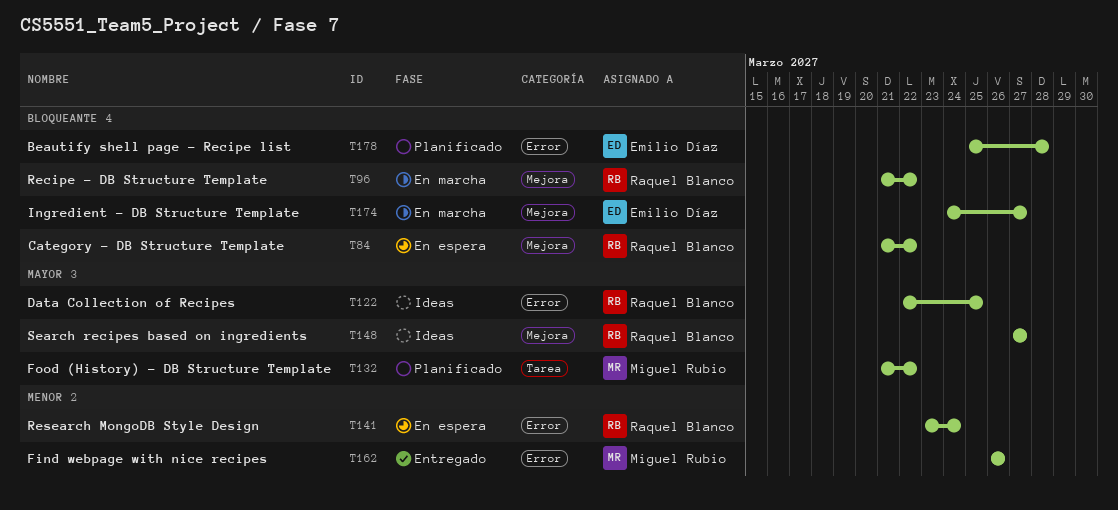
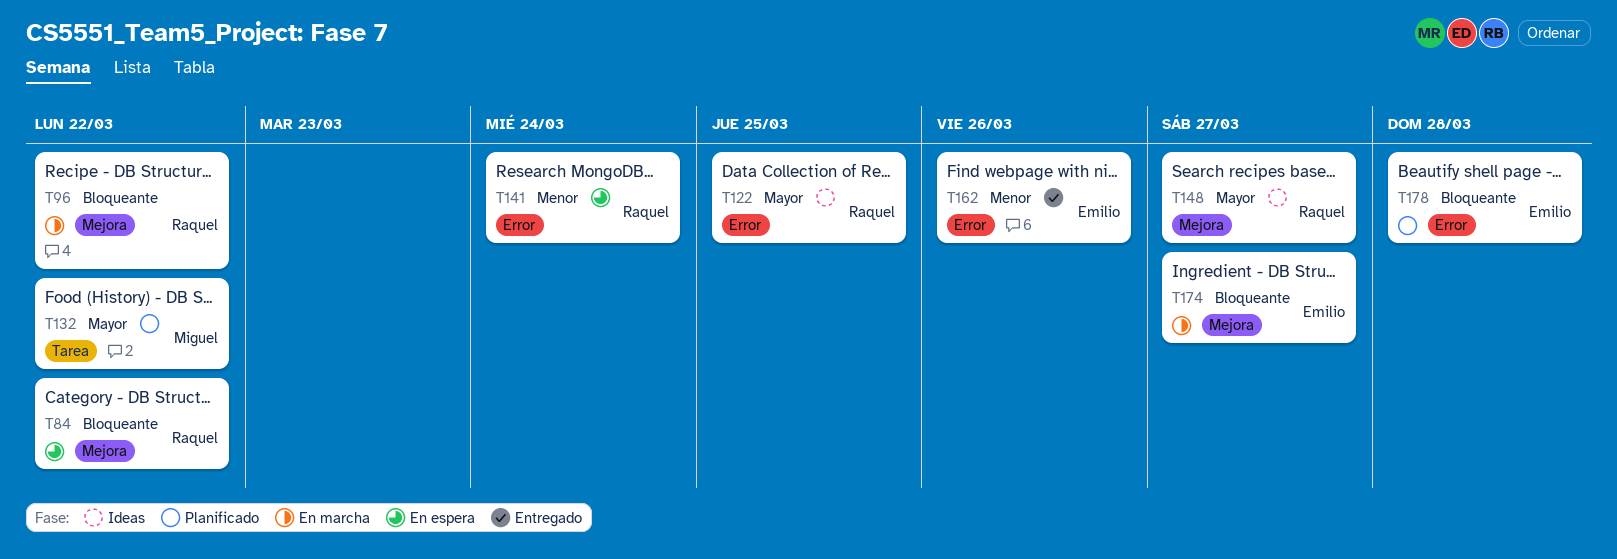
T162, owner: Miguel Rubio -> Emilio Díaz

